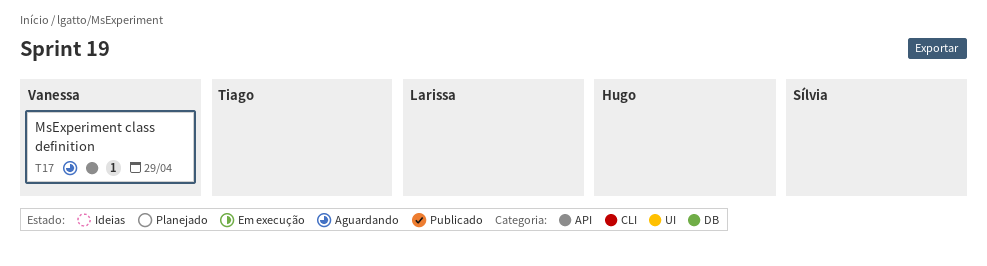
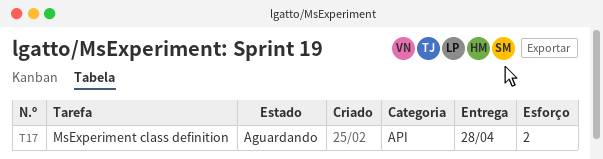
T17, estimate: 1 -> 2
T17, due: Apr 29 -> Apr 28

